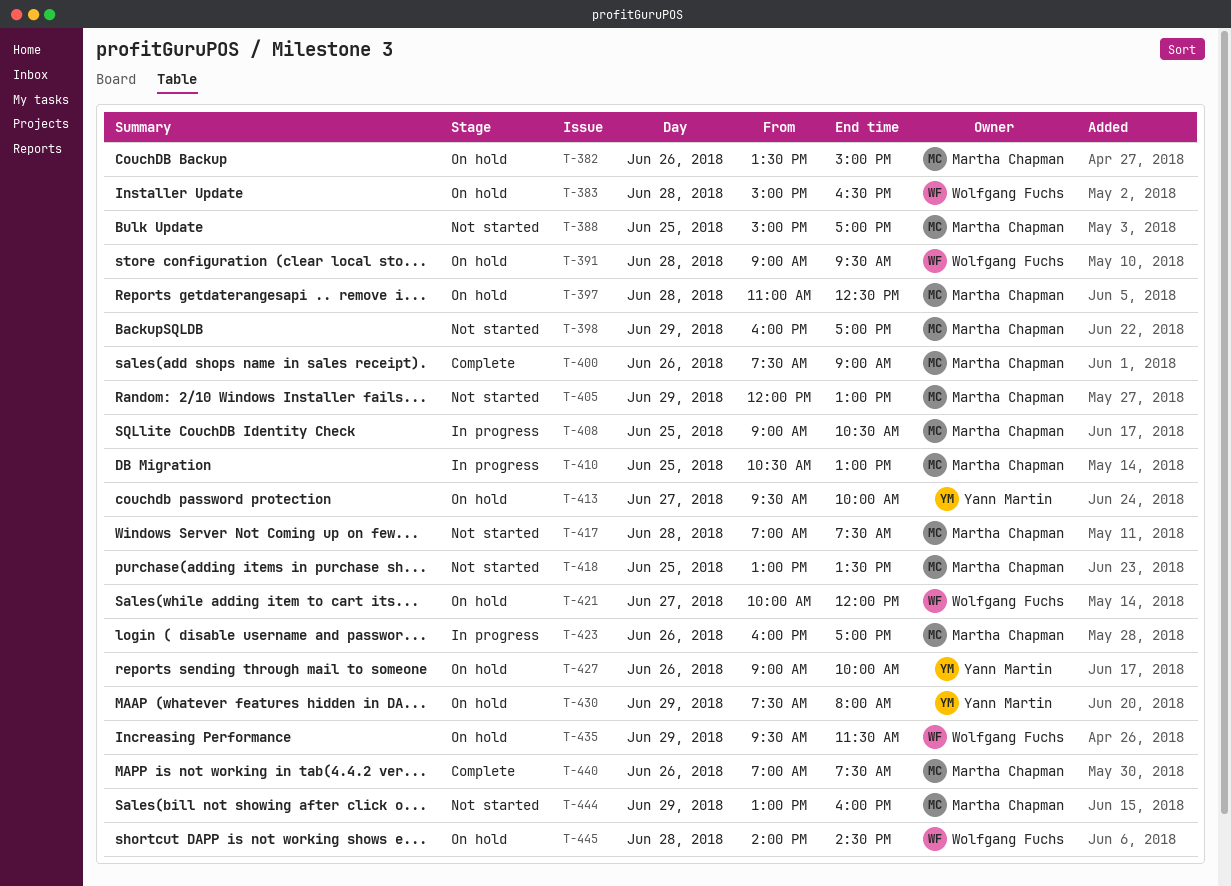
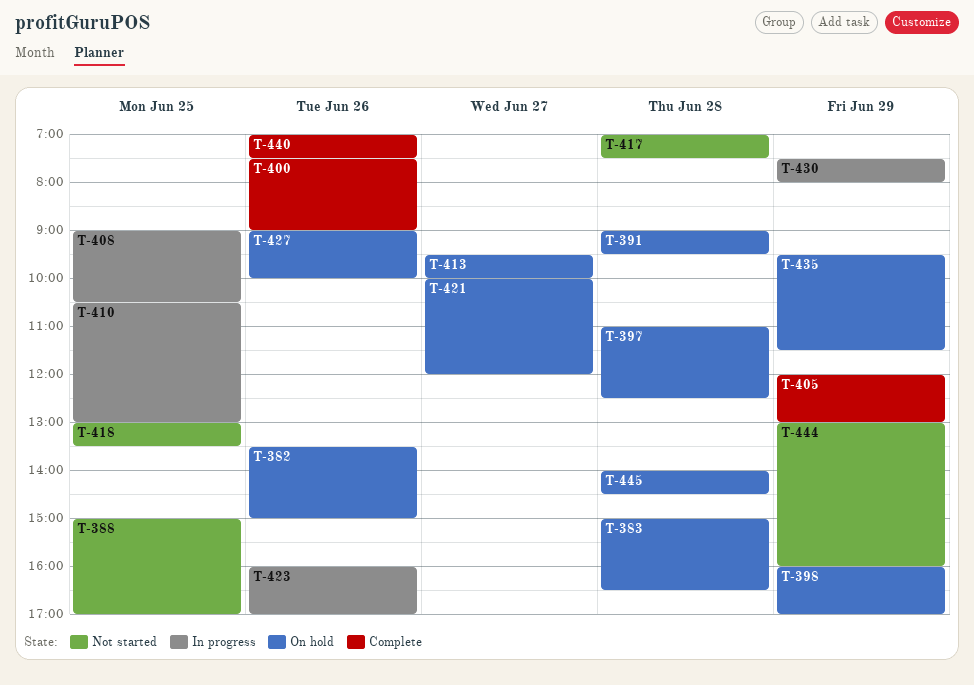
T-398, status: Not started -> On hold
T-405, status: Not started -> Complete
T-430, status: On hold -> In progress

